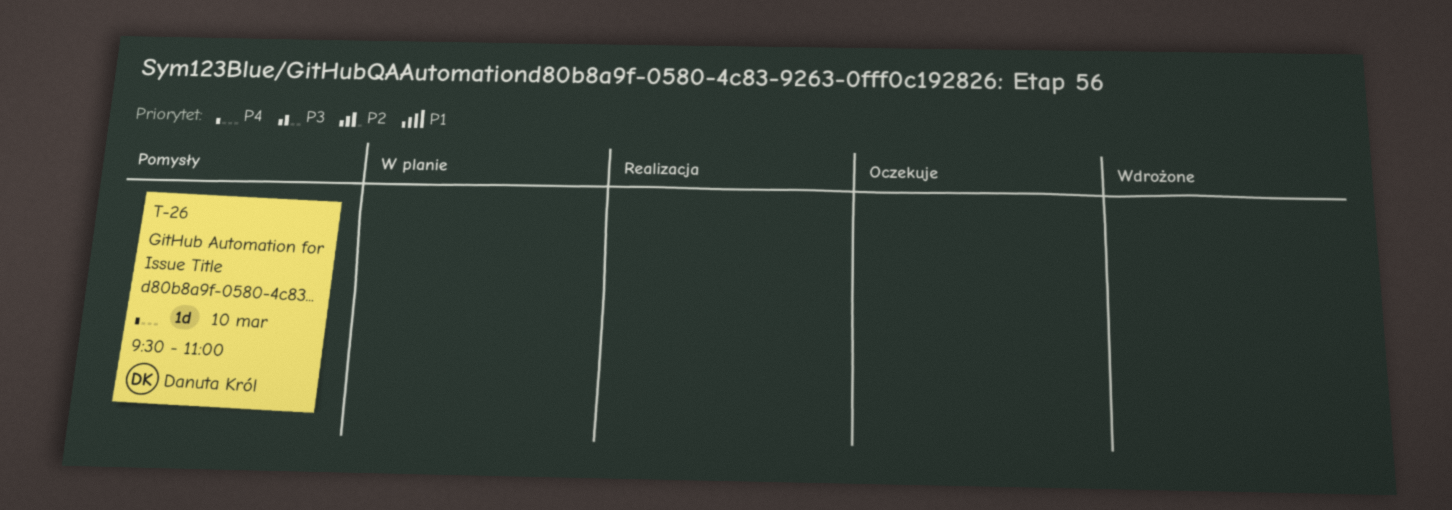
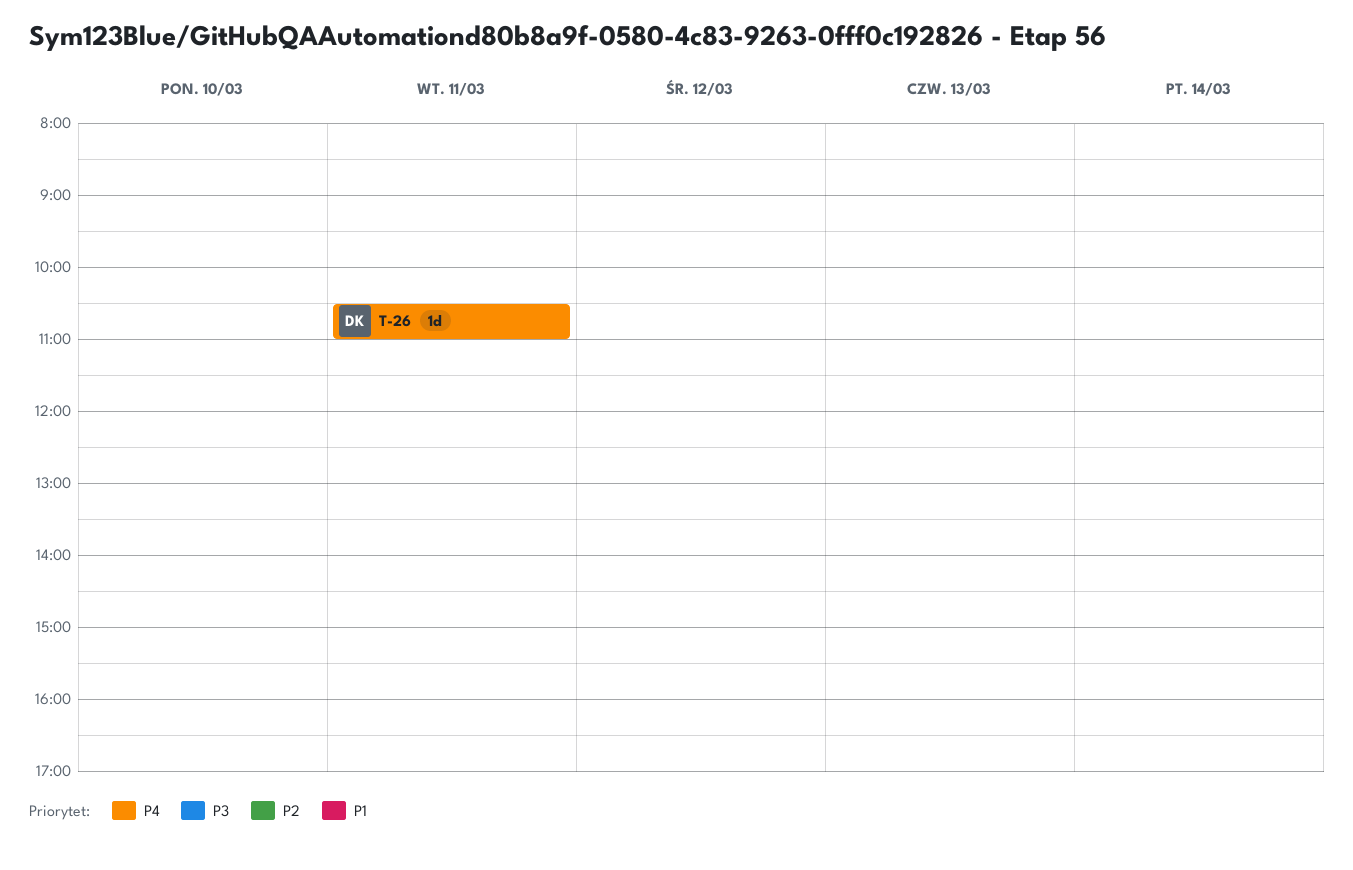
T-26, day: Mar 10 -> Mar 11
T-26, begins: 09:30 -> 10:30

